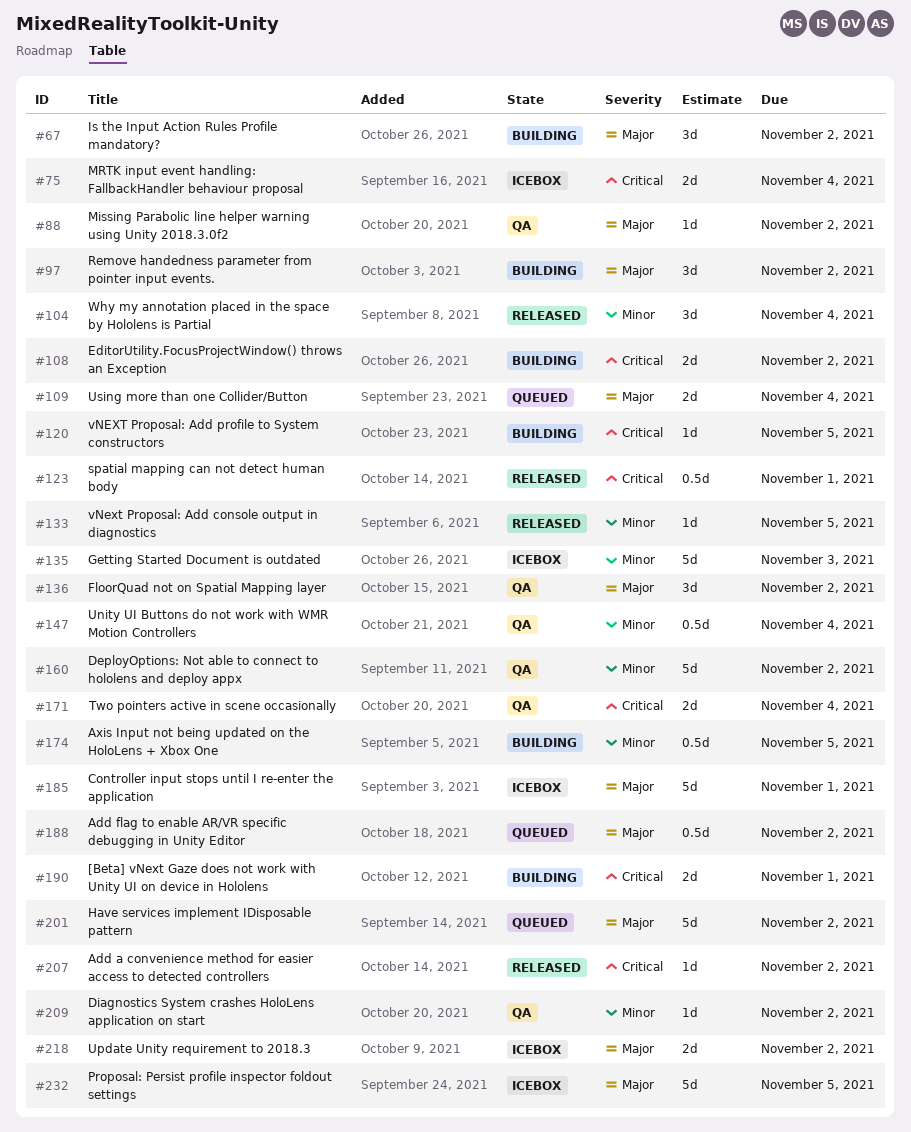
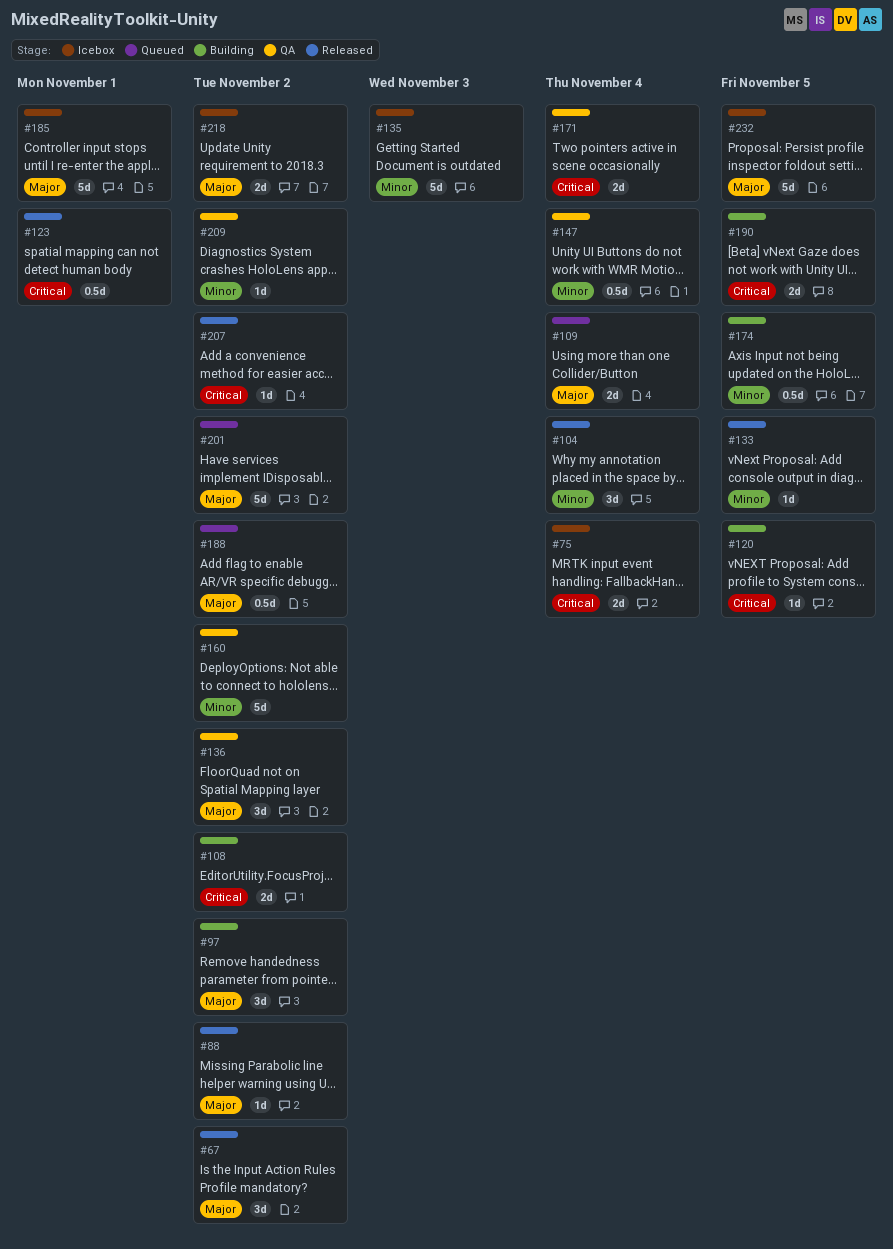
#67, status: Building -> Released
#88, status: QA -> Released
#190, due: Nov 1 -> Nov 5

